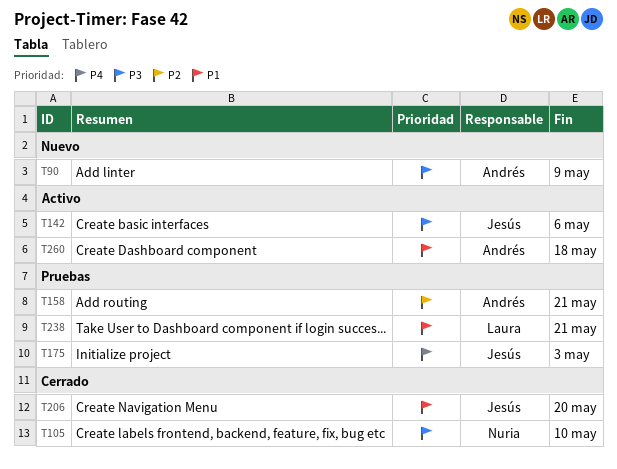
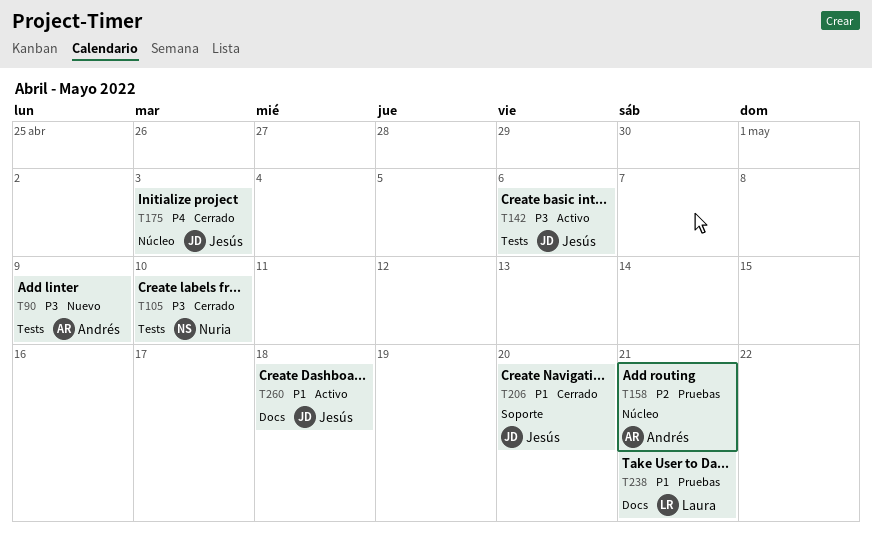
T175, status: Pruebas -> Cerrado
T260, owner: Andrés -> Jesús

